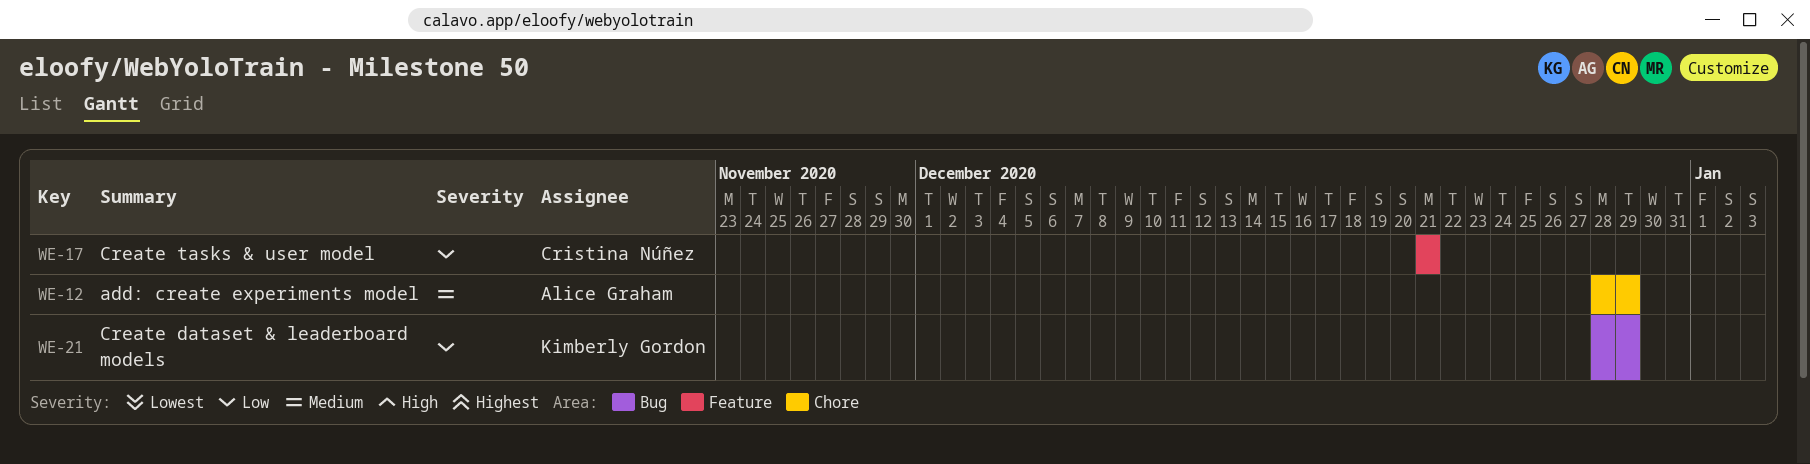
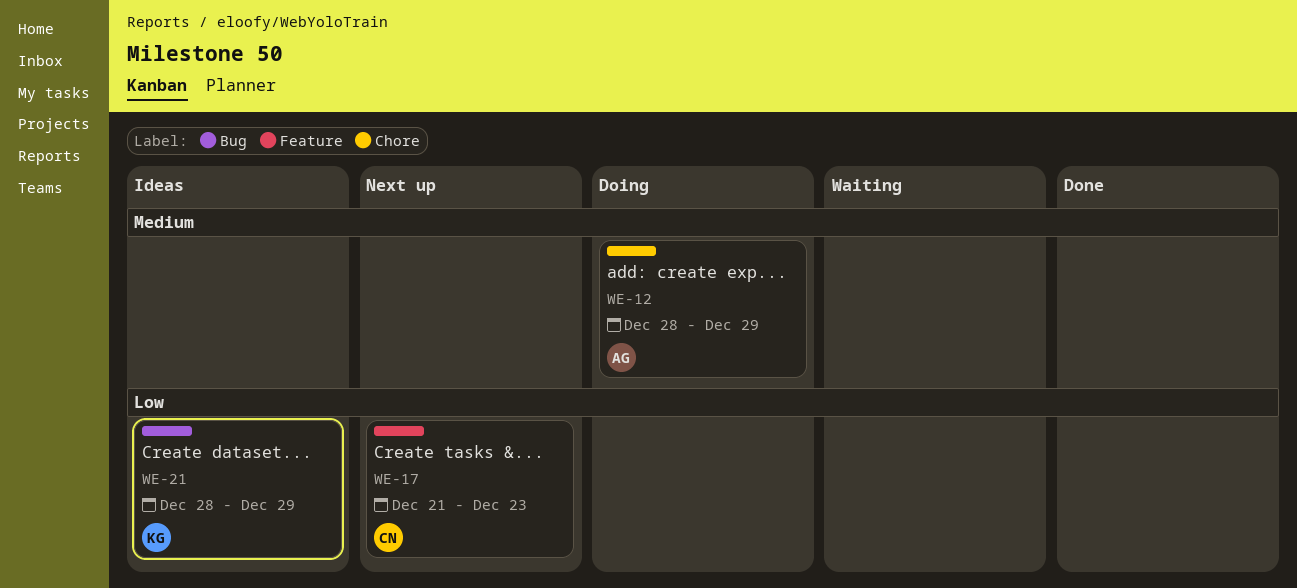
WE-17, due: Dec 21 -> Dec 23

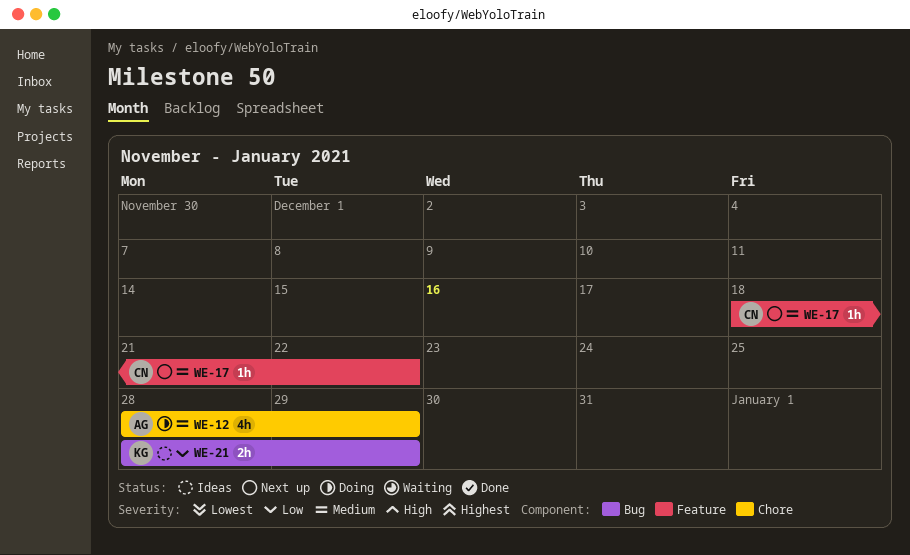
WE-17, priority: Low -> Medium
WE-17, start: Dec 21 -> Dec 18
WE-17, due: Dec 23 -> Dec 22

